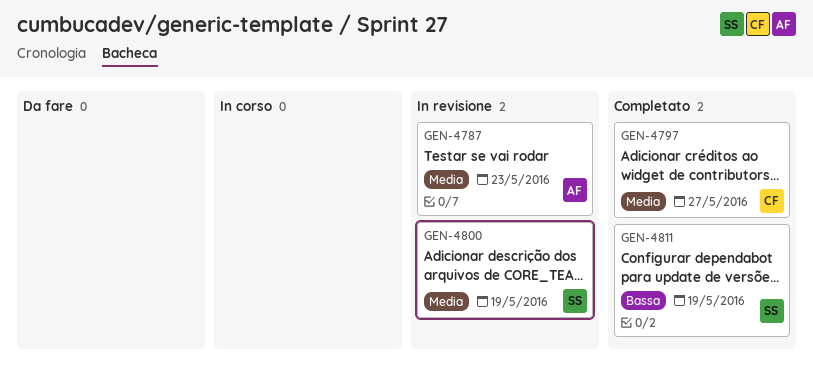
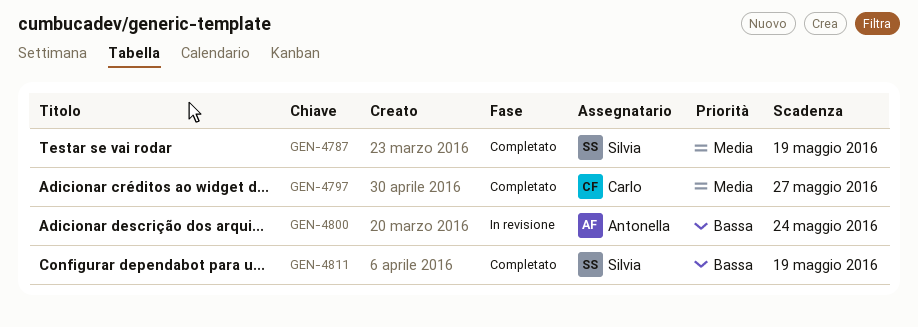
GEN-4787, status: In revisione -> Completato
GEN-4787, owner: Antonella -> Silvia
GEN-4787, due: May 23 -> May 19
GEN-4800, owner: Silvia -> Antonella
GEN-4800, priority: Media -> Bassa
GEN-4800, due: May 19 -> May 24

